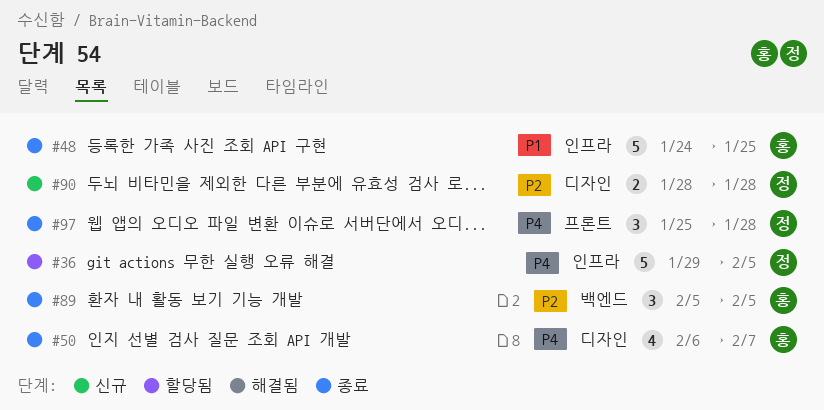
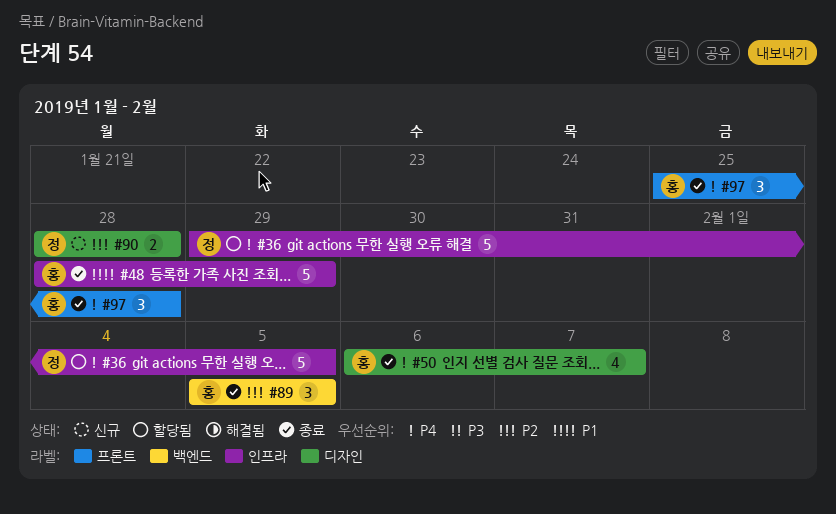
#48, start: Jan 24 -> Jan 28
#48, due: Jan 25 -> Jan 29
#97, owner: 정 -> 홍

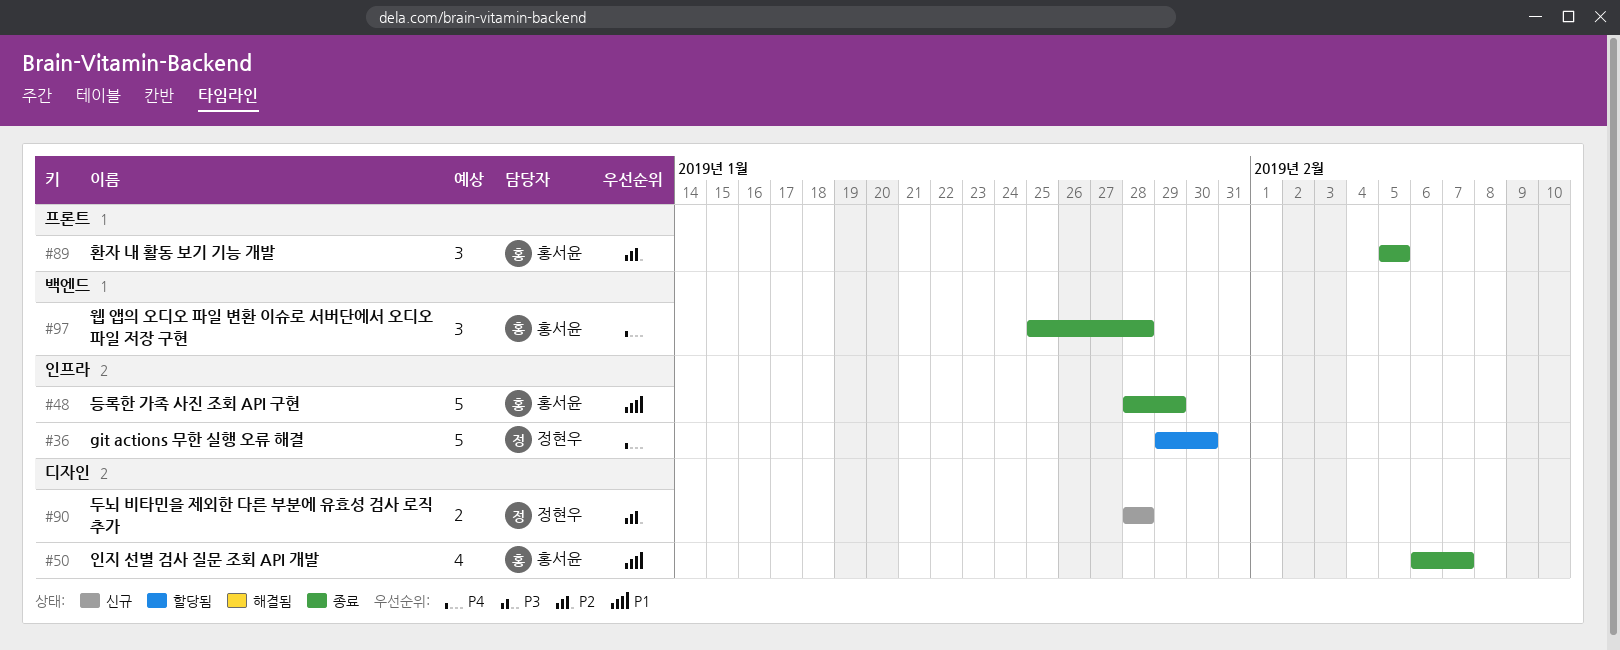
#36, due: Feb 5 -> Jan 30
#50, priority: P4 -> P1
#89, label: 백엔드 -> 프론트
#97, label: 프론트 -> 백엔드

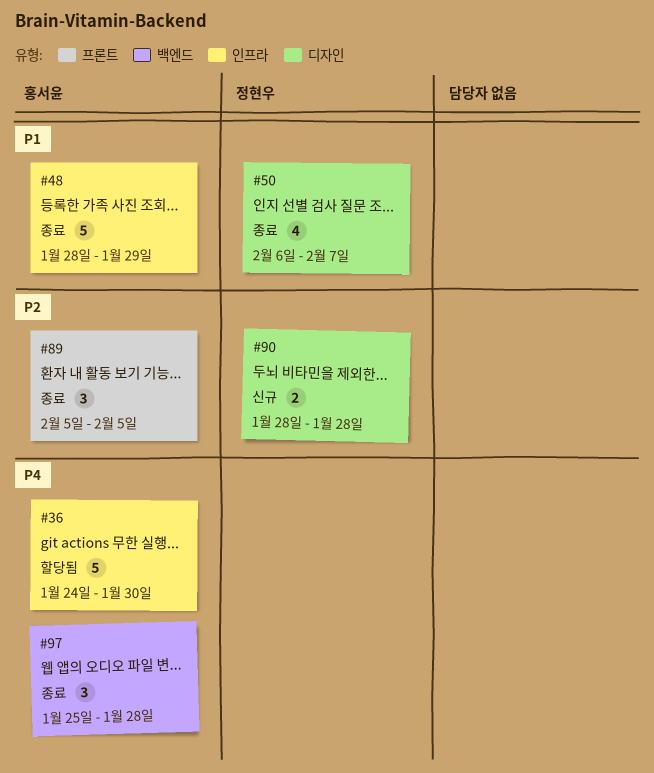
#36, owner: 정현우 -> 홍서윤
#36, start: Jan 29 -> Jan 24
#50, owner: 홍서윤 -> 정현우

